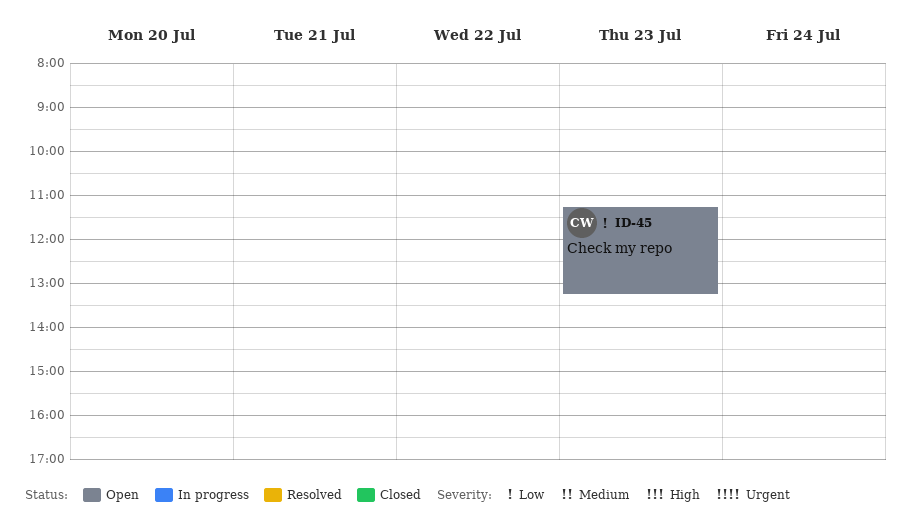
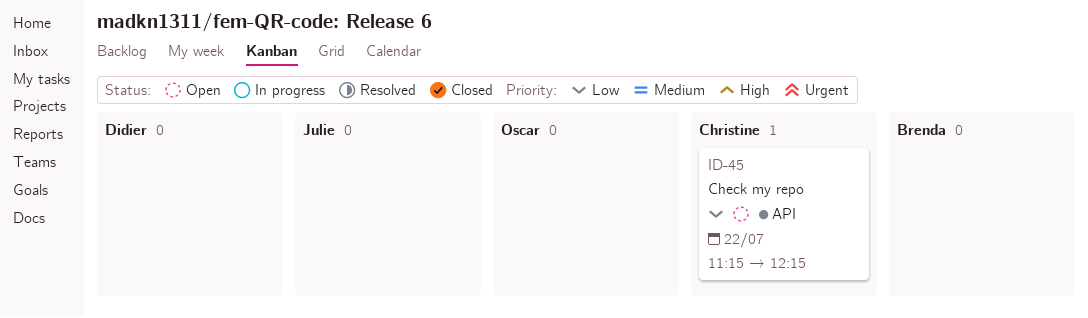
ID-45, day: Jul 23 -> Jul 22
ID-45, ends: 13:15 -> 12:15

